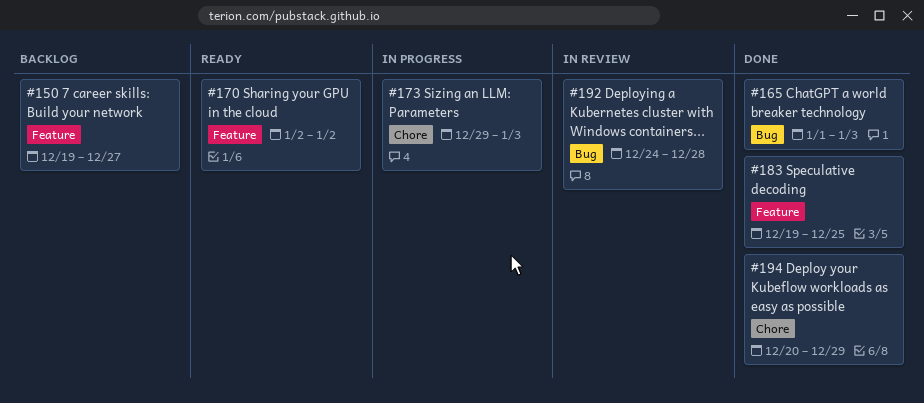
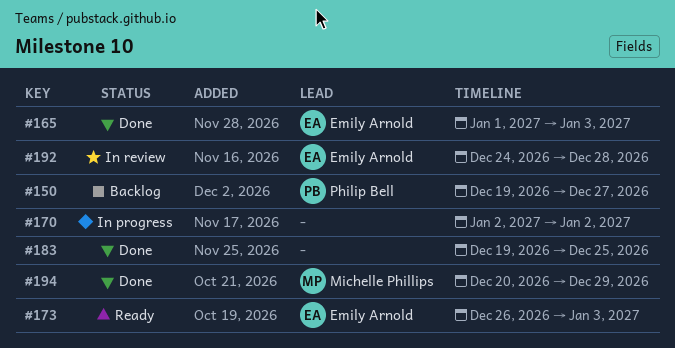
#170, status: Ready -> In progress
#173, status: In progress -> Ready
#173, start: Dec 29 -> Dec 26

